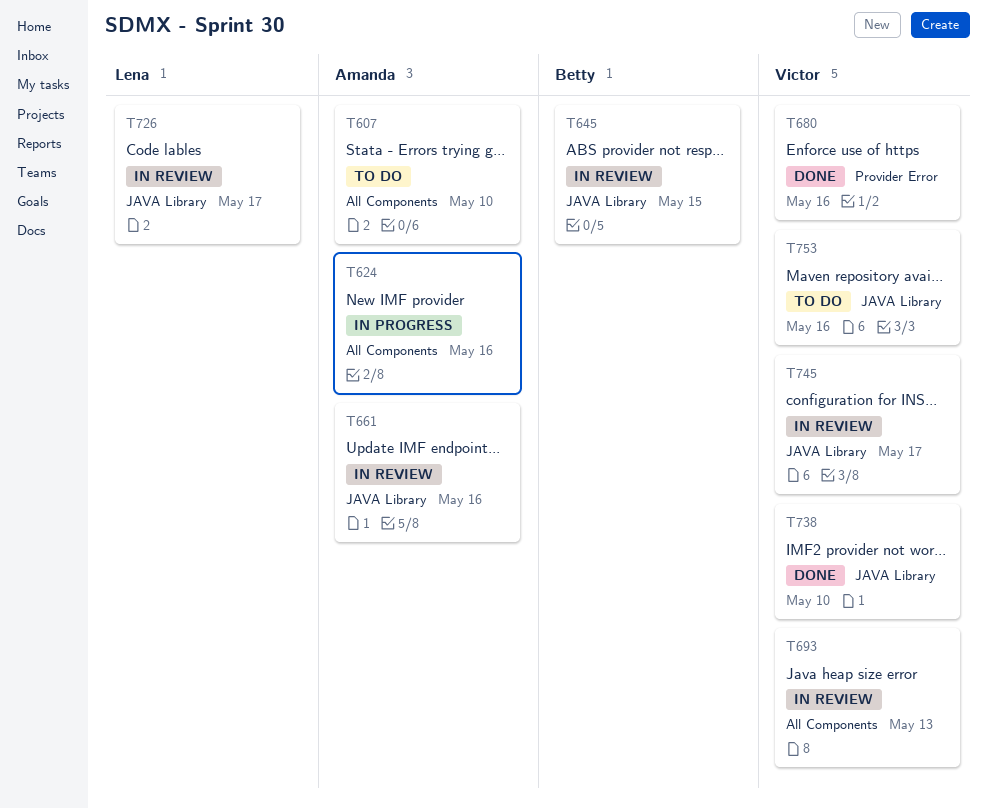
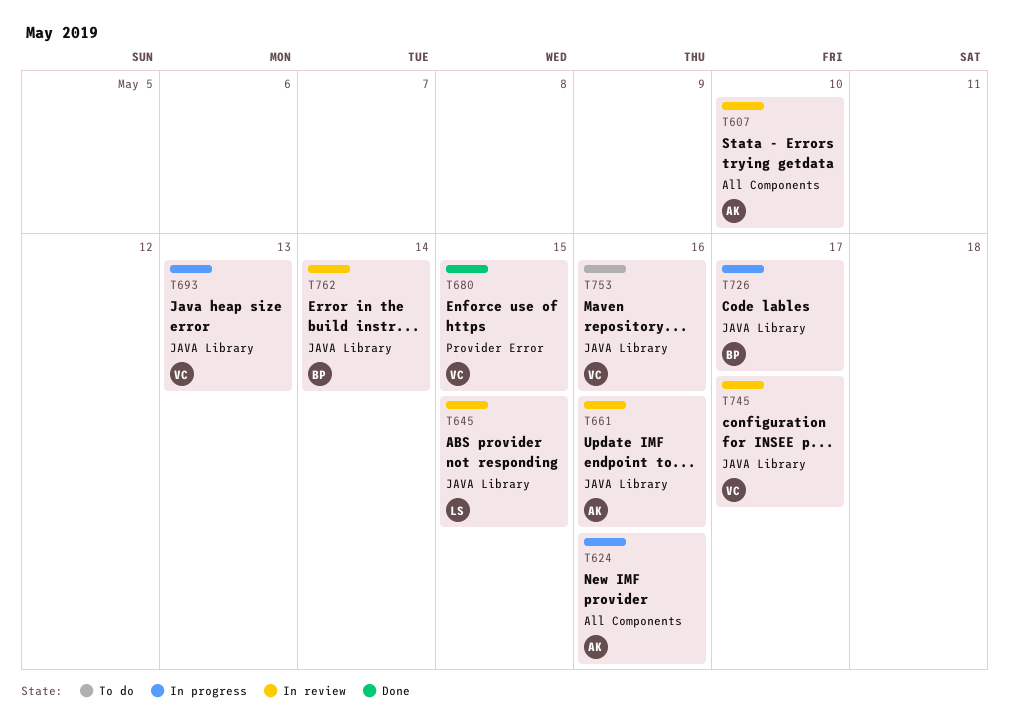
T607, status: To do -> In review
T645, owner: Betty -> Lena
T680, due: May 16 -> May 15
T693, status: In review -> In progress
T693, label: All Components -> JAVA Library
T726, status: In review -> In progress
T726, owner: Lena -> Betty
T738: present -> none
T762: none -> present

